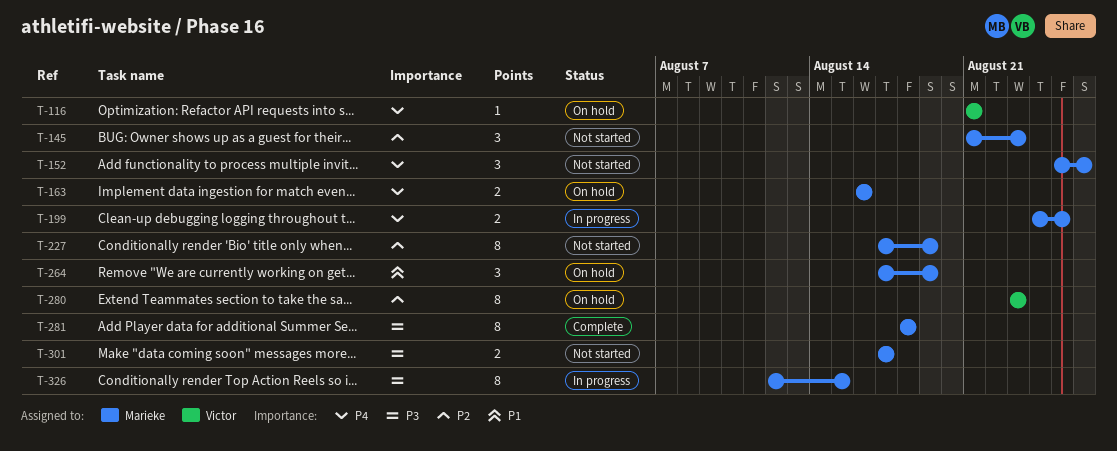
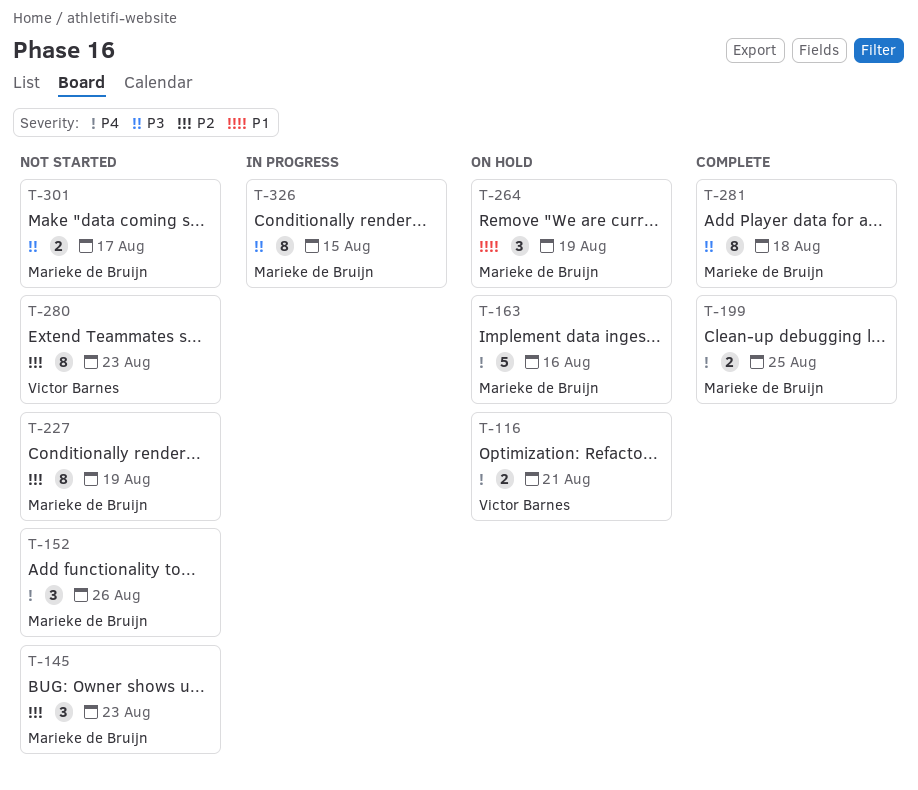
T-116, estimate: 1 -> 2
T-163, estimate: 2 -> 5
T-199, status: In progress -> Complete
T-280, status: On hold -> Not started

